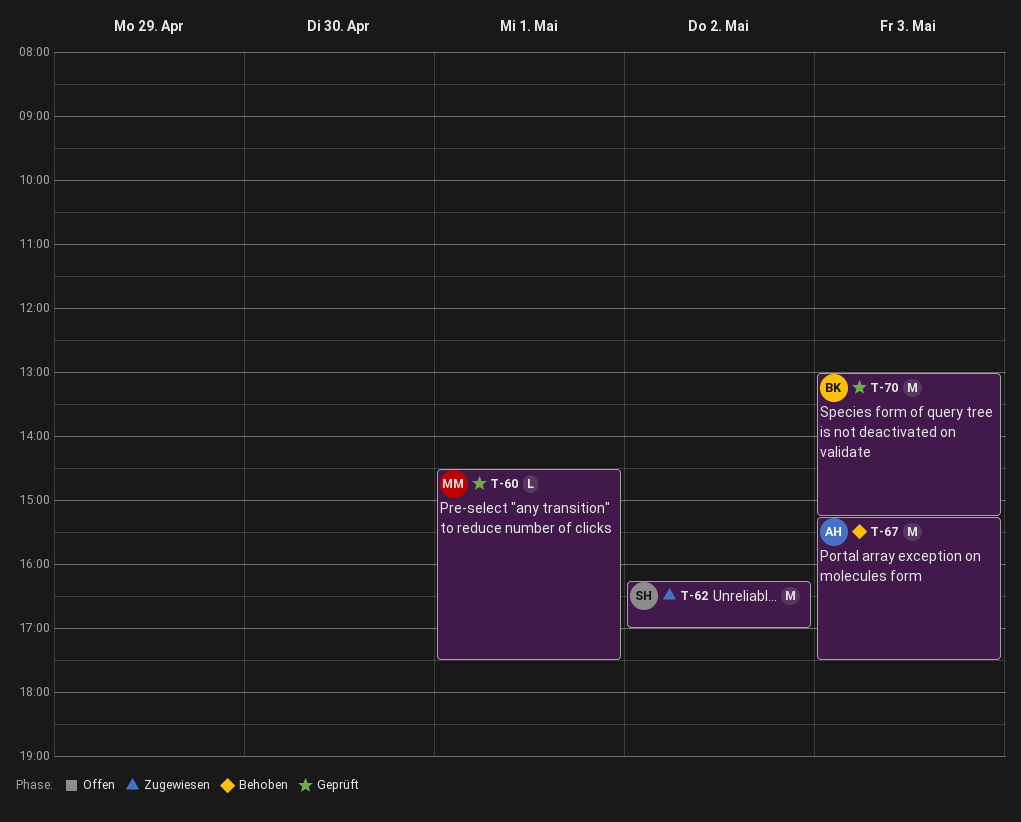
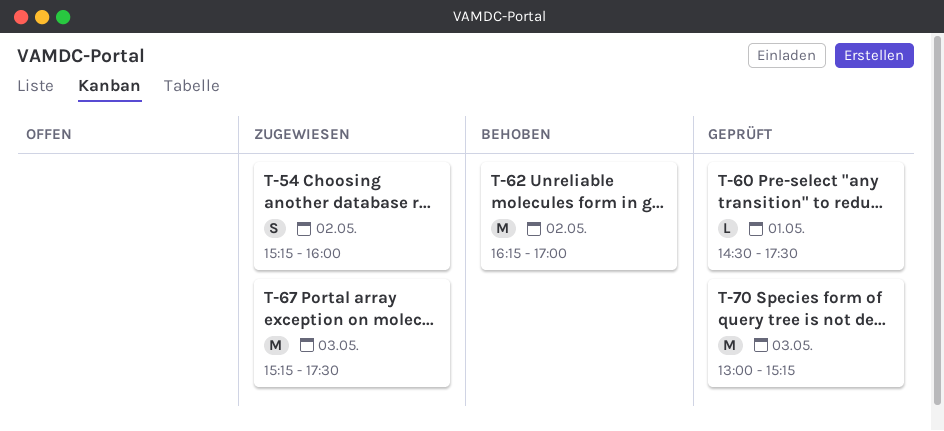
T-54: none -> present
T-62, status: Zugewiesen -> Behoben
T-67, status: Behoben -> Zugewiesen

